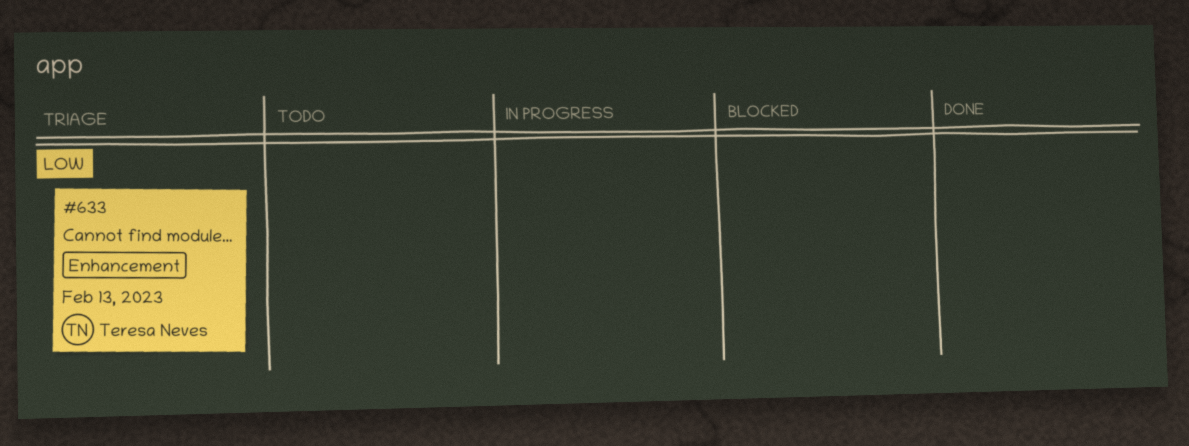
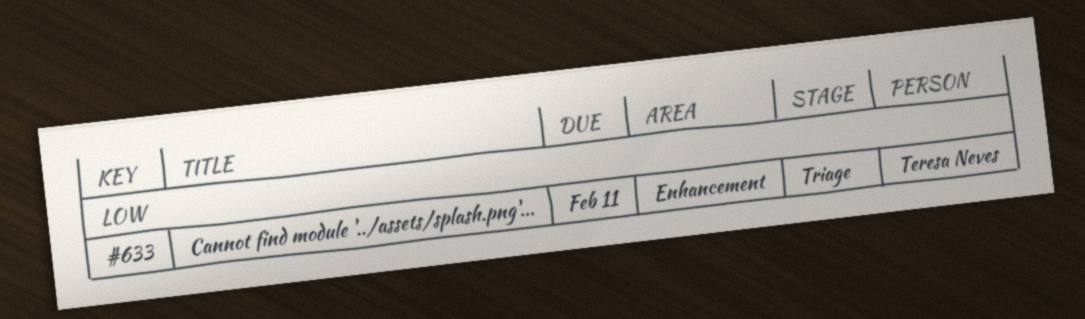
#633, due: Feb 13 -> Feb 11

